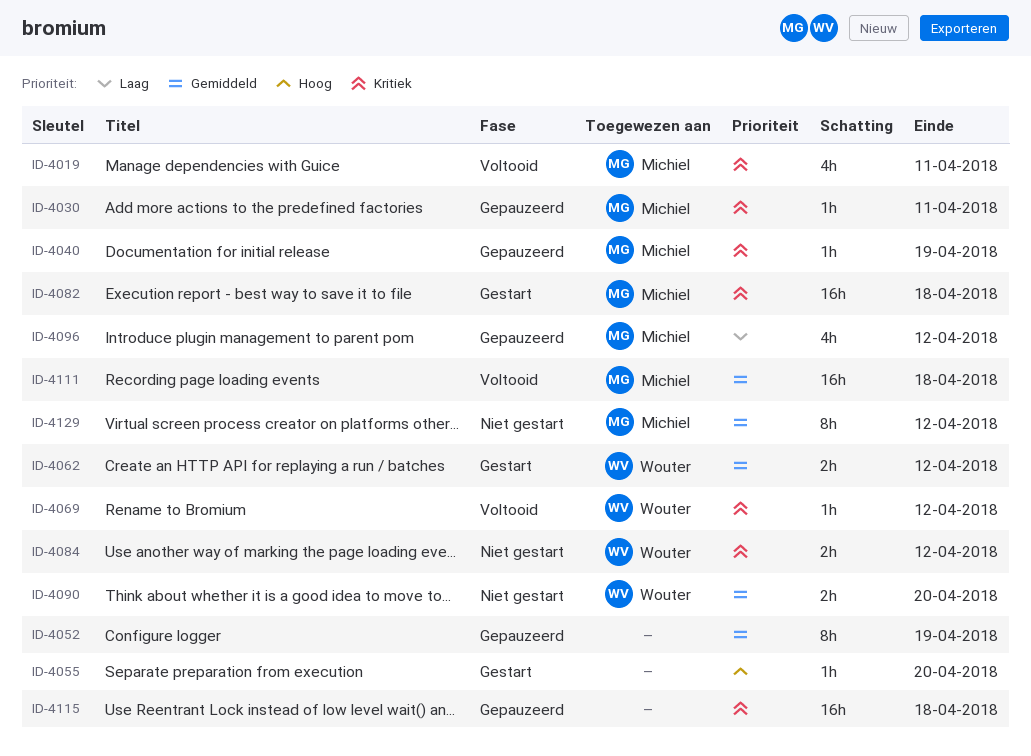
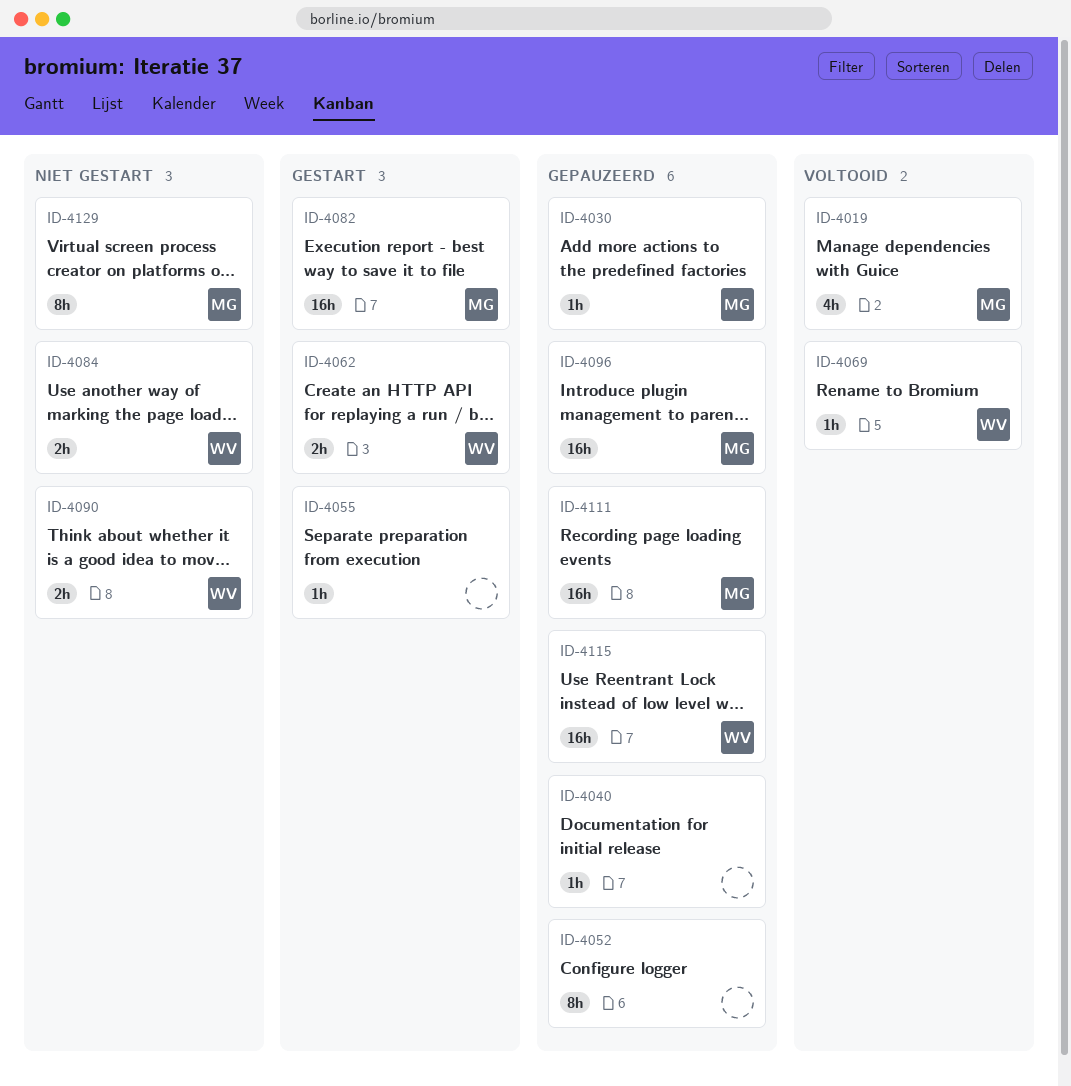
ID-4040, owner: Michiel -> none
ID-4096, estimate: 4h -> 16h
ID-4111, status: Voltooid -> Gepauzeerd
ID-4115, owner: none -> Wouter

